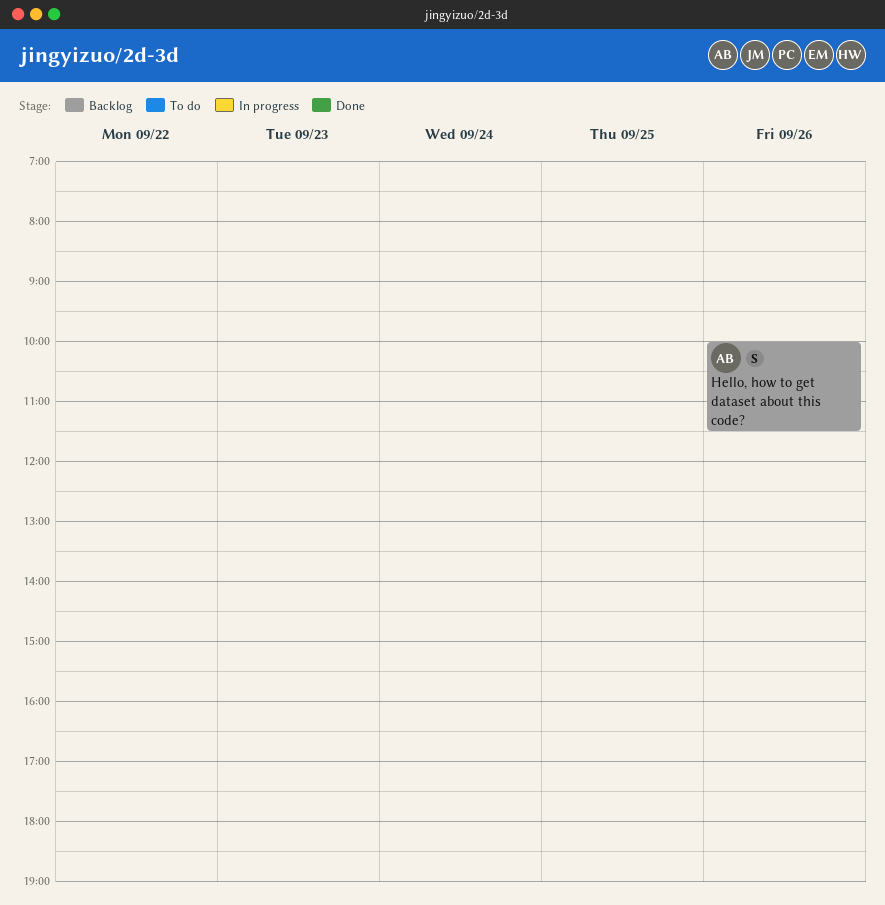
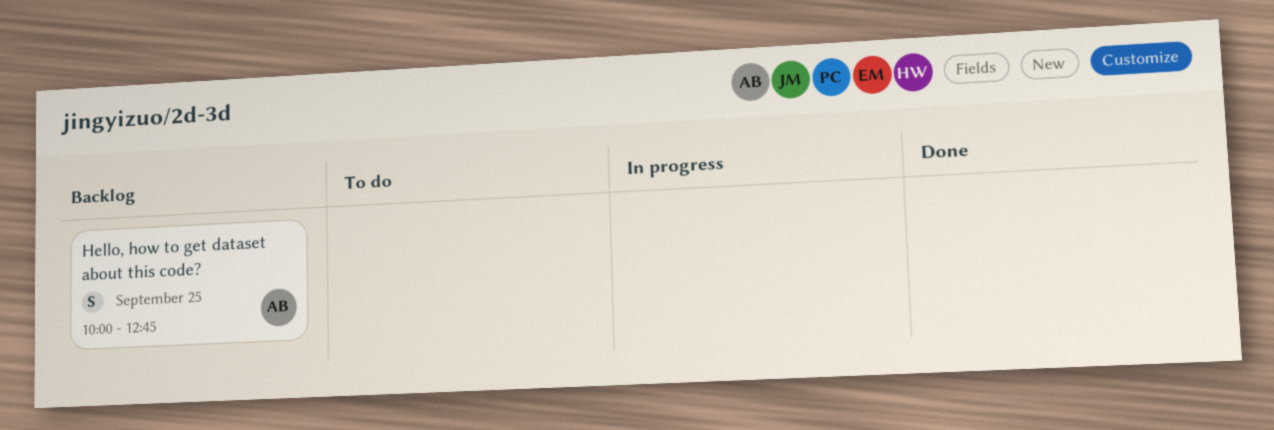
Hello, how to get dataset about this code?, day: Sep 26 -> Sep 25
Hello, how to get dataset about this code?, ends: 11:30 -> 12:45

